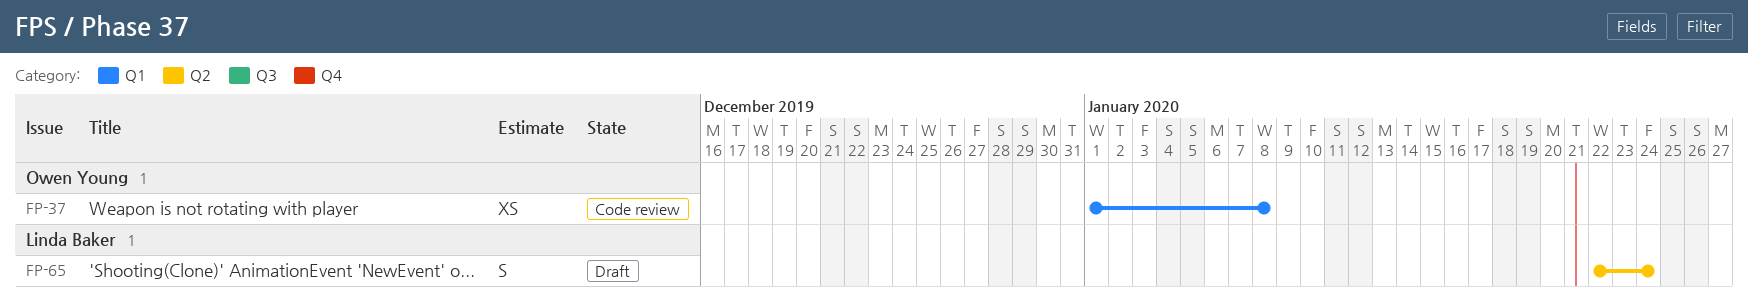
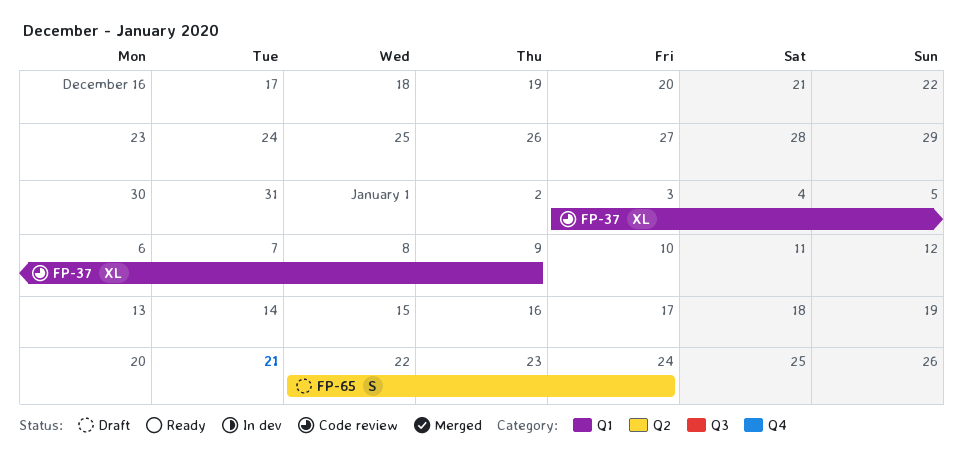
FP-37, estimate: XS -> XL
FP-37, start: Jan 1 -> Jan 3
FP-37, due: Jan 8 -> Jan 9

